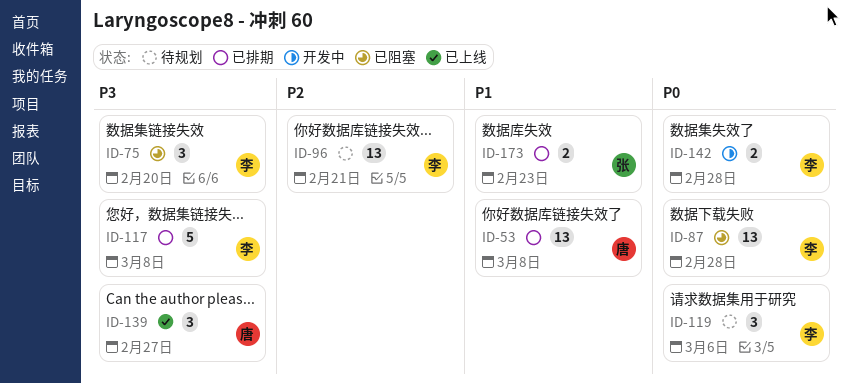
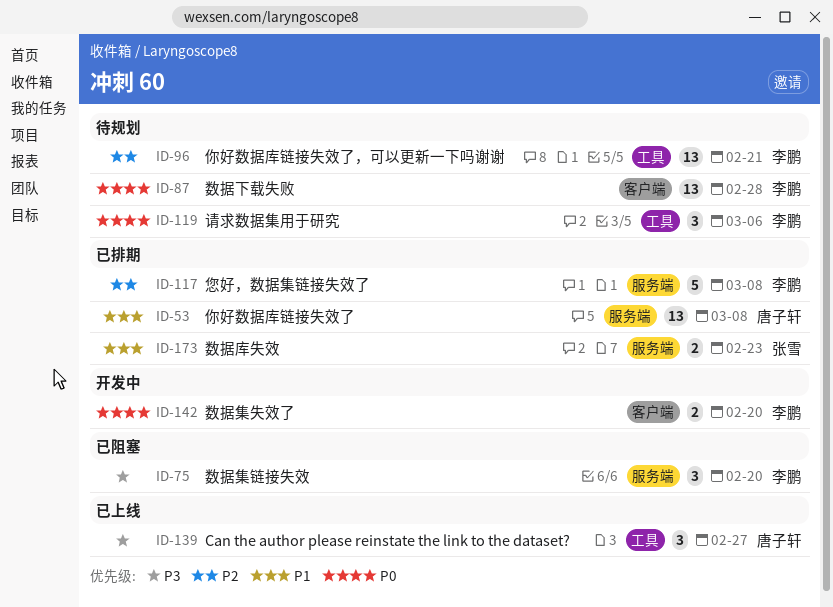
ID-87, status: 已阻塞 -> 待规划
ID-117, priority: P3 -> P2
ID-142, due: Feb 28 -> Feb 20

